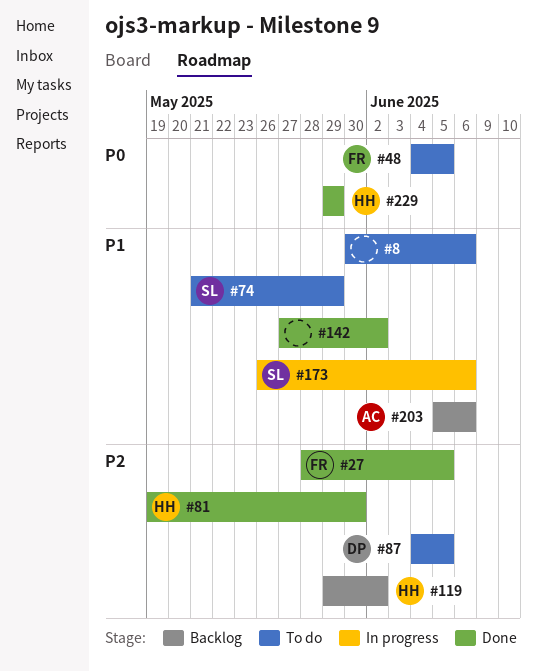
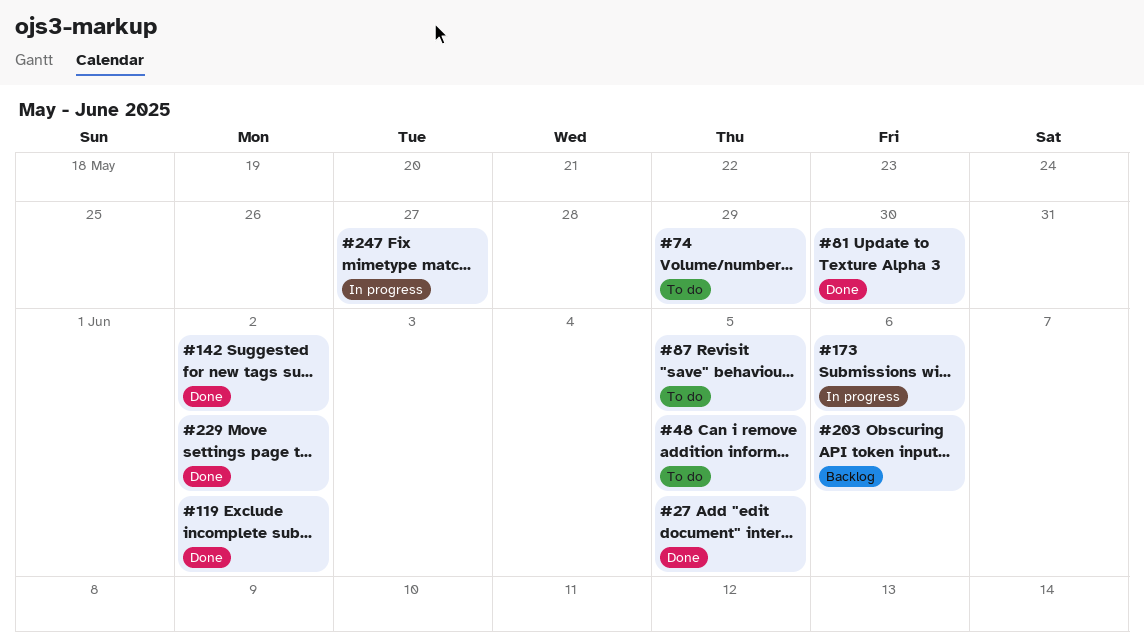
#8: present -> none
#119, status: Backlog -> Done
#229, due: May 29 -> Jun 2
#247: none -> present

